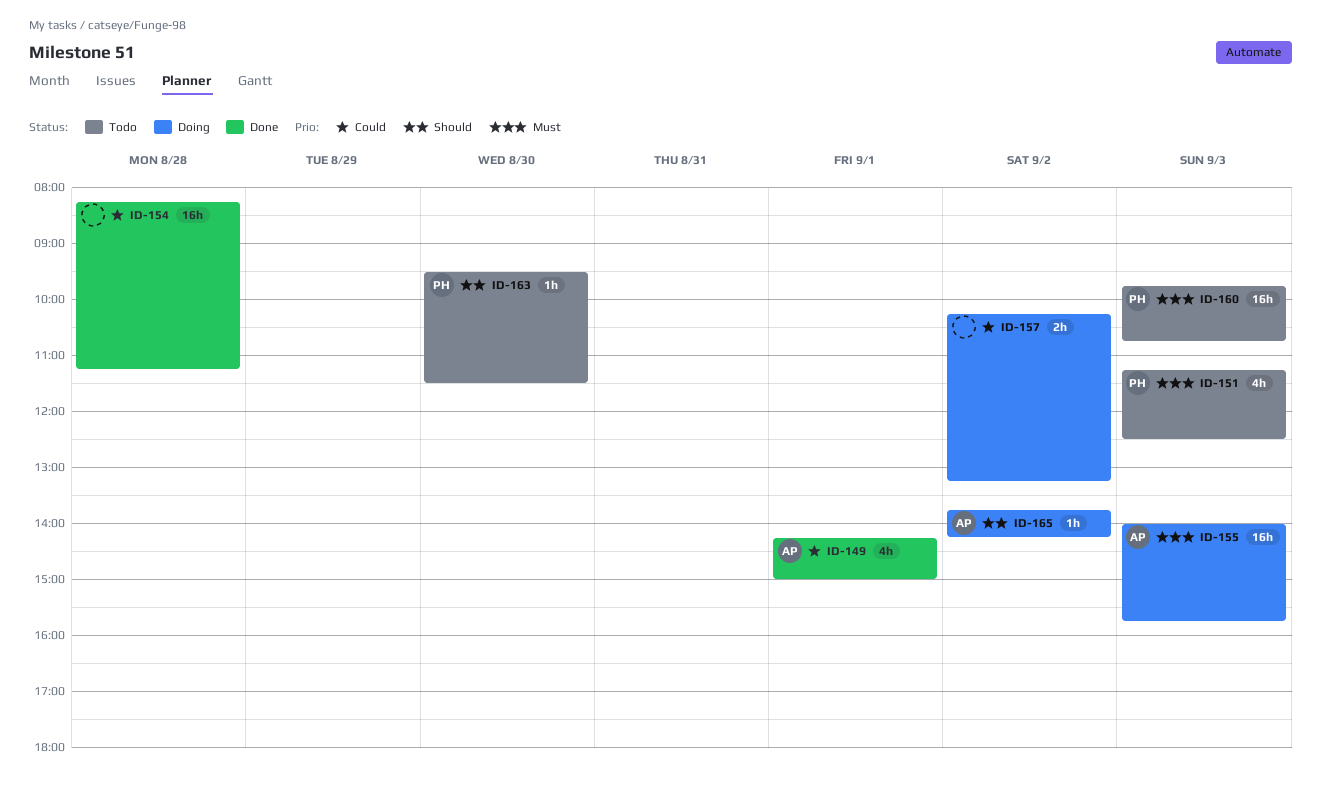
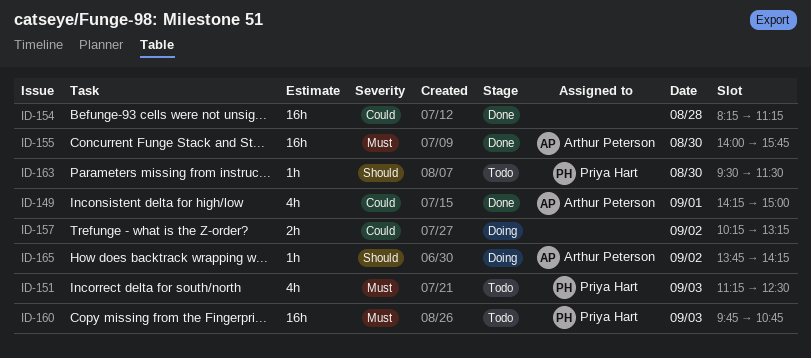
ID-155, status: Doing -> Done
ID-155, day: Sep 3 -> Aug 30

